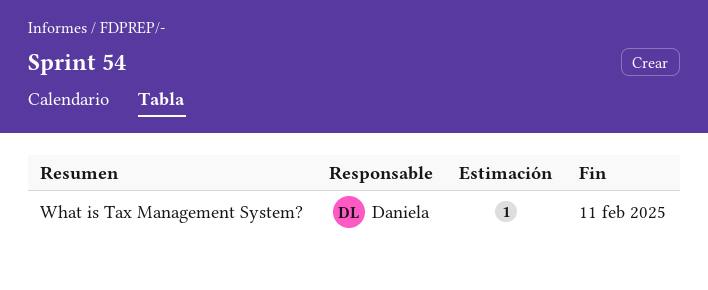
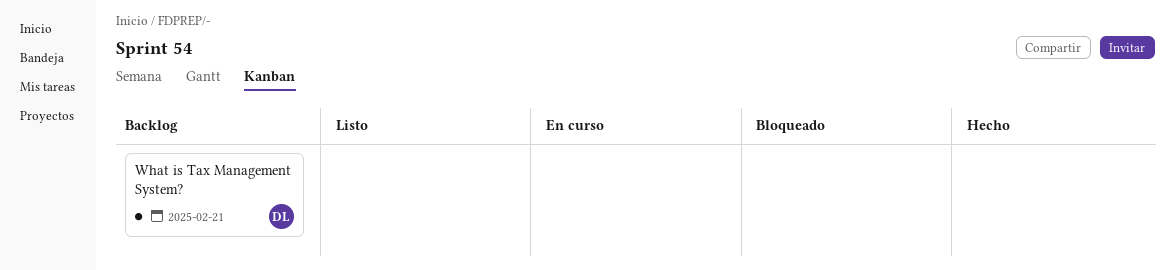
What is Tax Management System?, due: Feb 11 -> Feb 21

